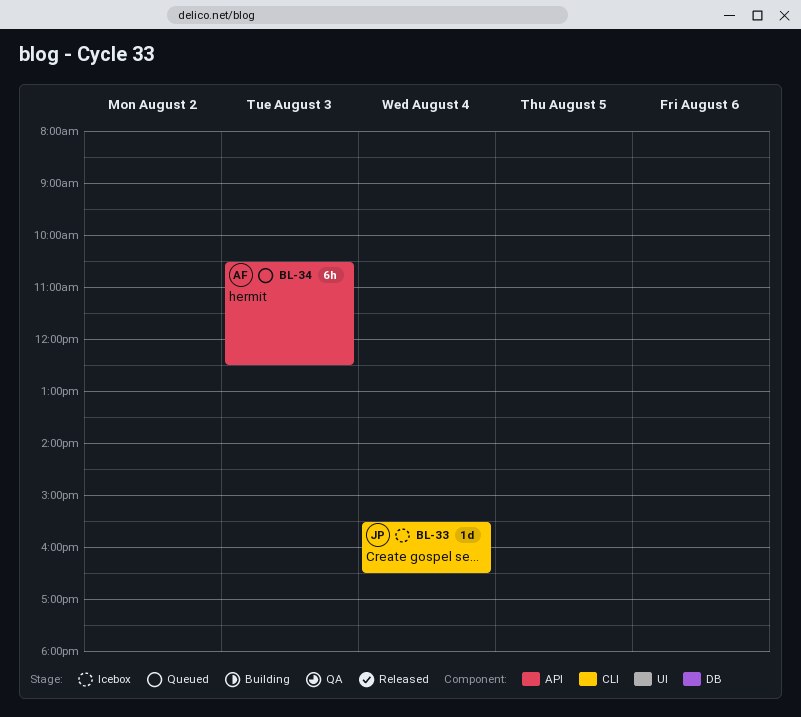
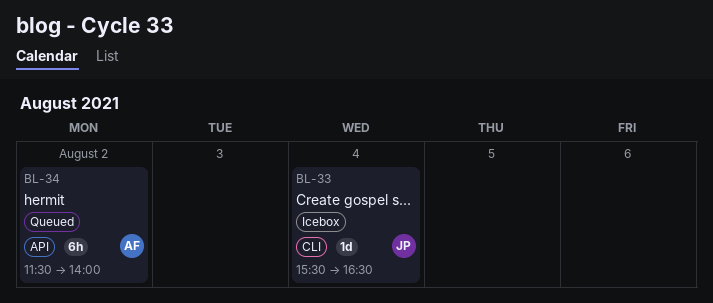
BL-34, day: Aug 3 -> Aug 2
BL-34, begins: 10:30 -> 11:30
BL-34, ends: 12:30 -> 14:00

